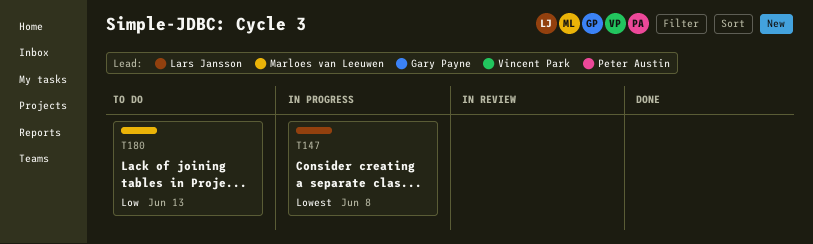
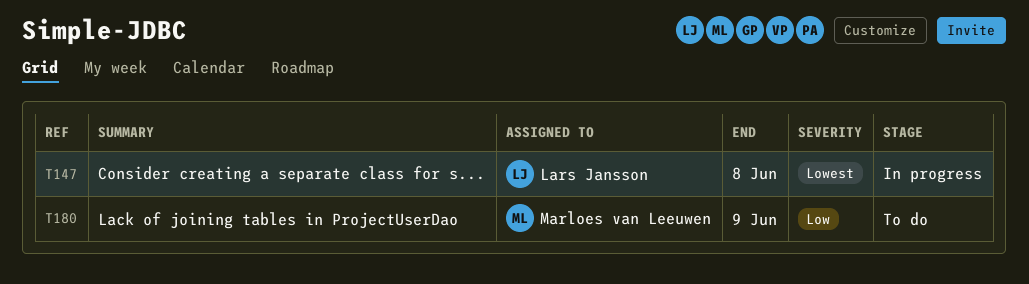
T180, due: Jun 13 -> Jun 9

